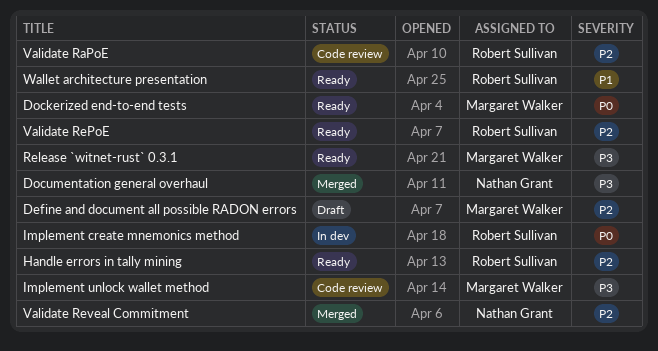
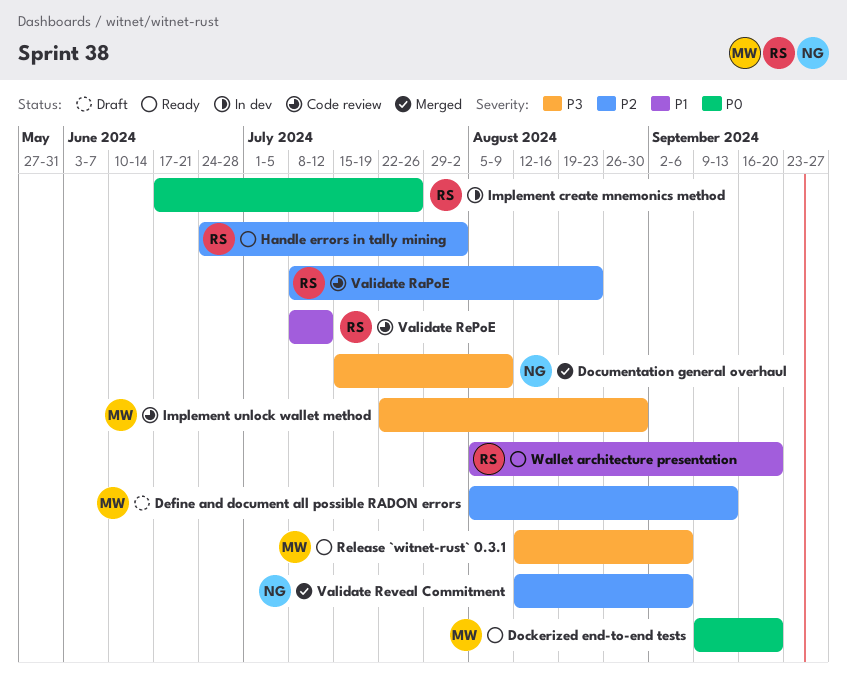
Validate RePoE, status: Ready -> Code review
Validate RePoE, priority: P2 -> P1

